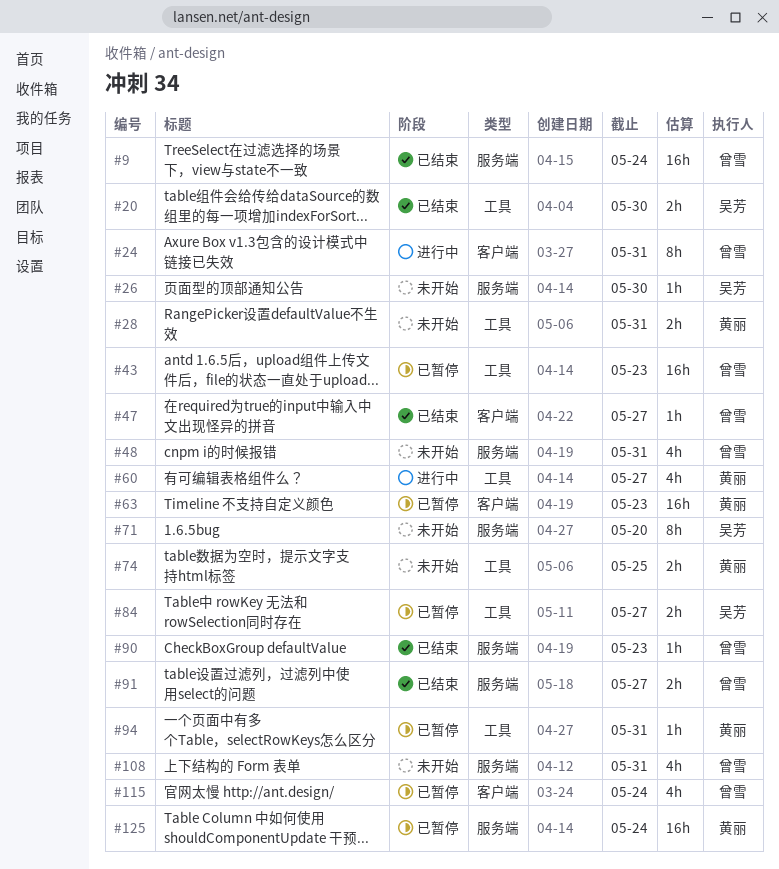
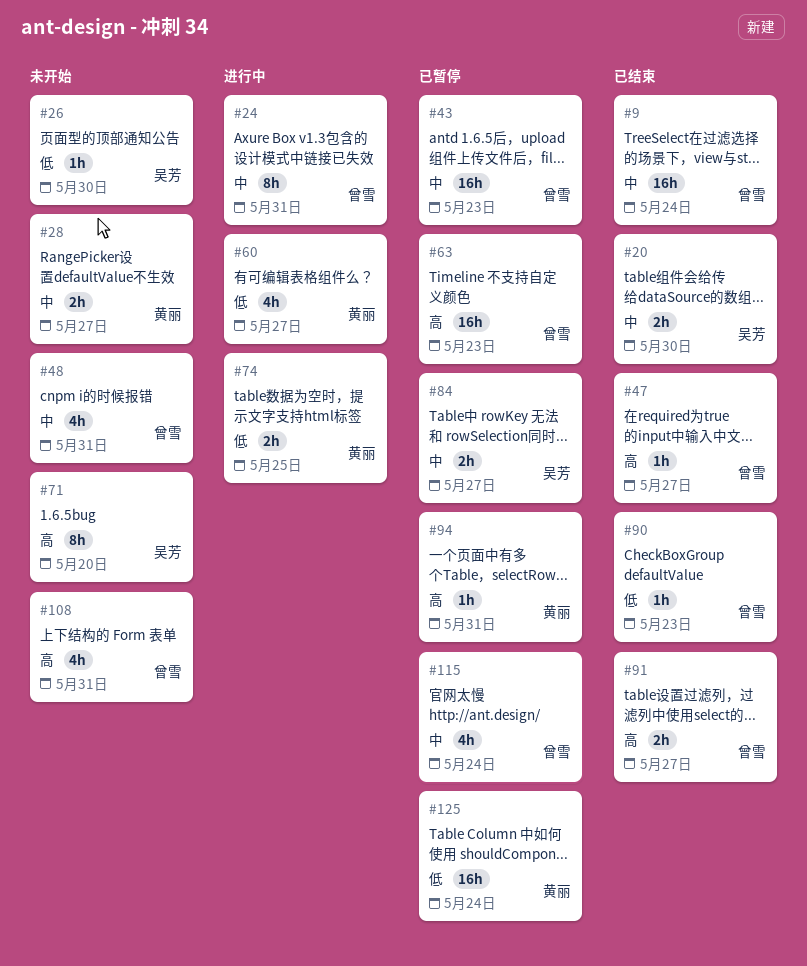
#28, due: May 31 -> May 27
#63, owner: 黄丽 -> 曾雪
#74, status: 未开始 -> 进行中

